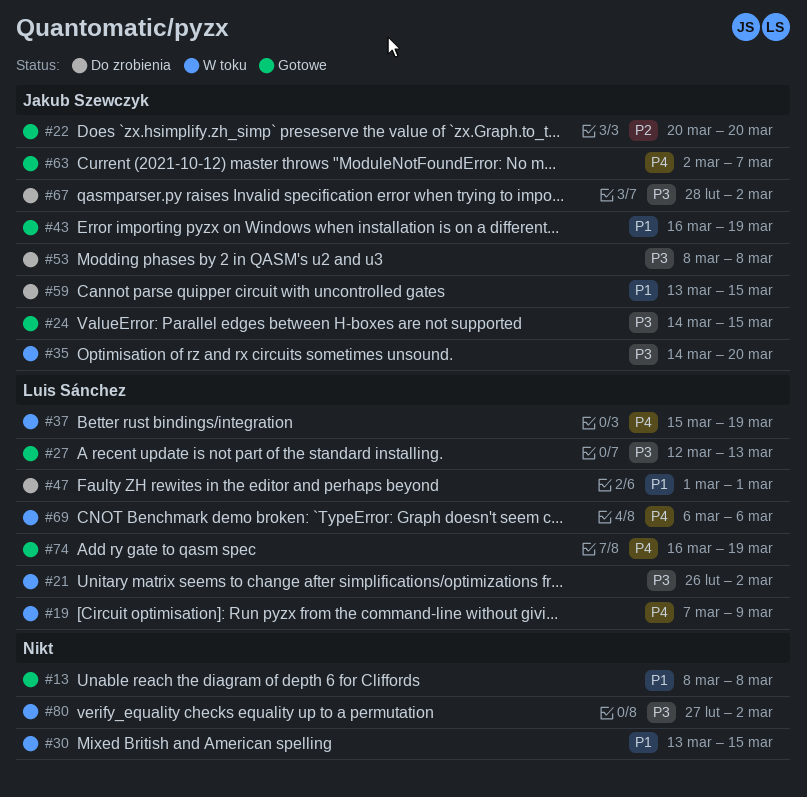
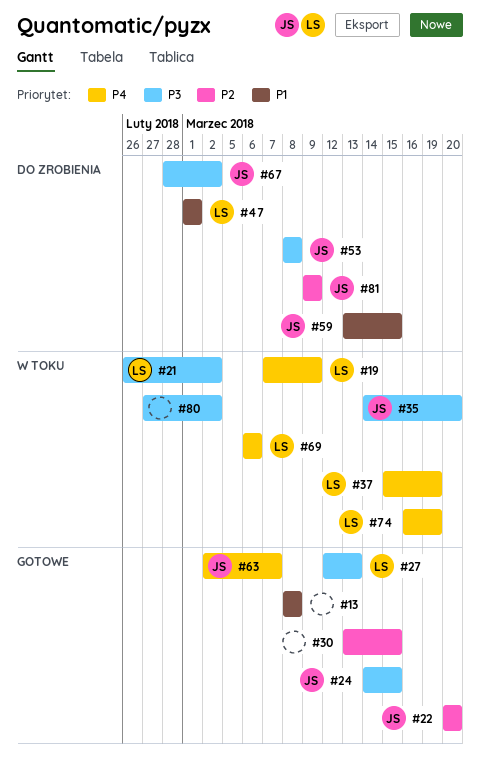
#30, status: W toku -> Gotowe
#30, priority: P1 -> P2
#43: present -> none
#74, status: Gotowe -> W toku
#81: none -> present

